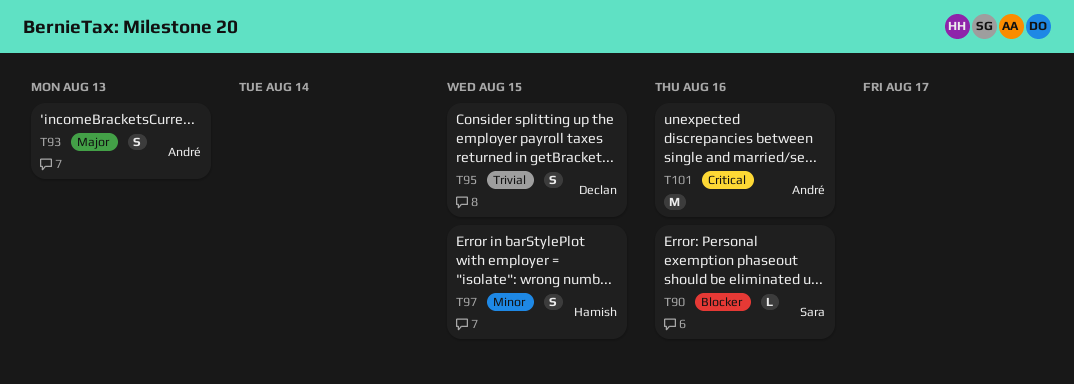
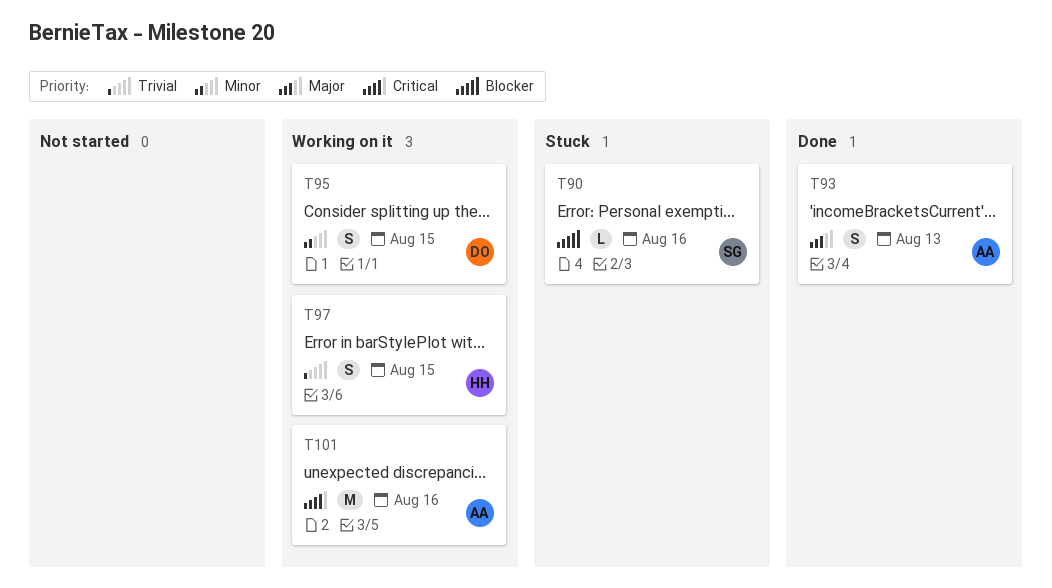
T95, priority: Trivial -> Minor
T97, priority: Minor -> Trivial

